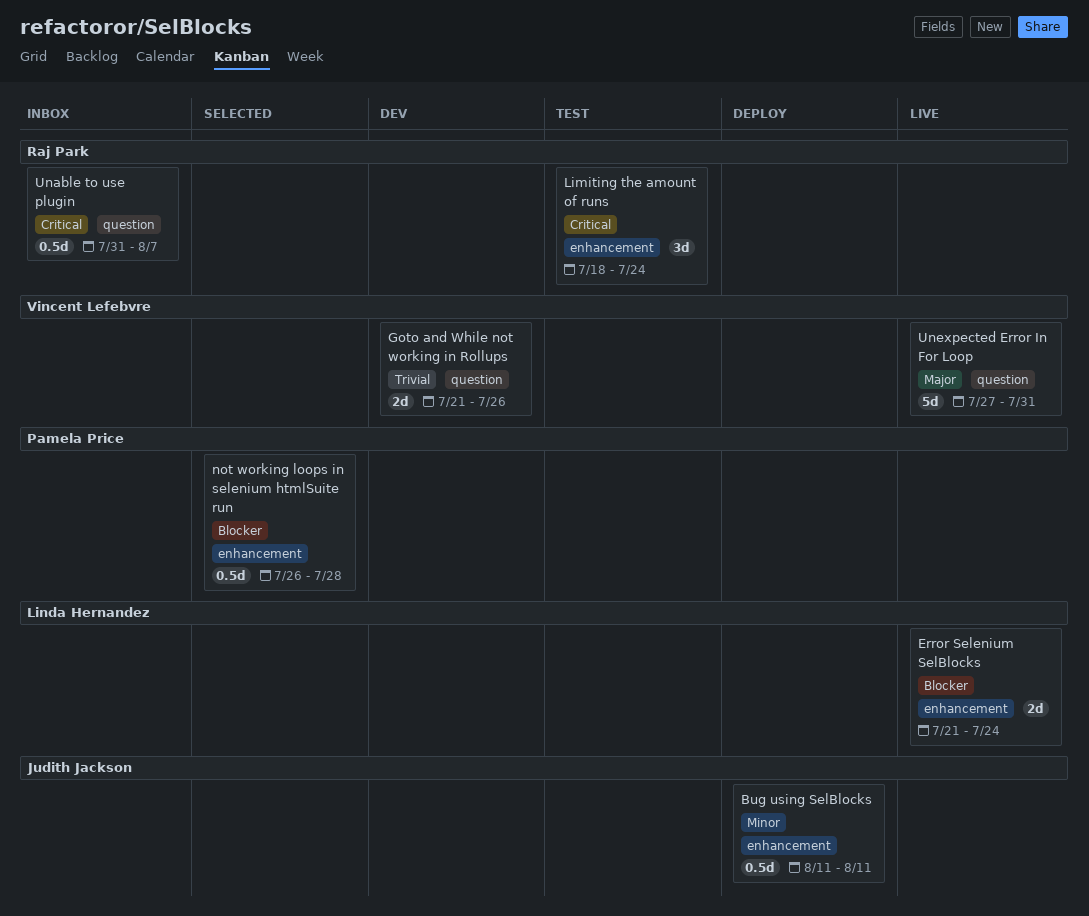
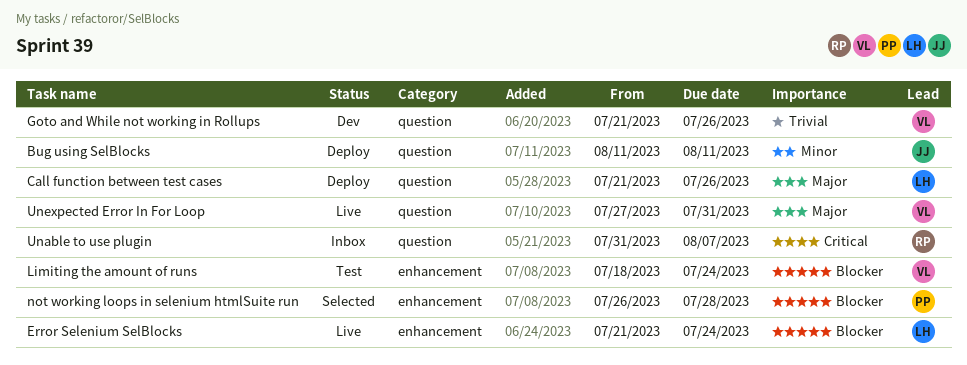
Bug using SelBlocks, label: enhancement -> question
Call function between test cases: none -> present
Limiting the amount of runs, owner: Raj Park -> Vincent Lefebvre
Limiting the amount of runs, priority: Critical -> Blocker

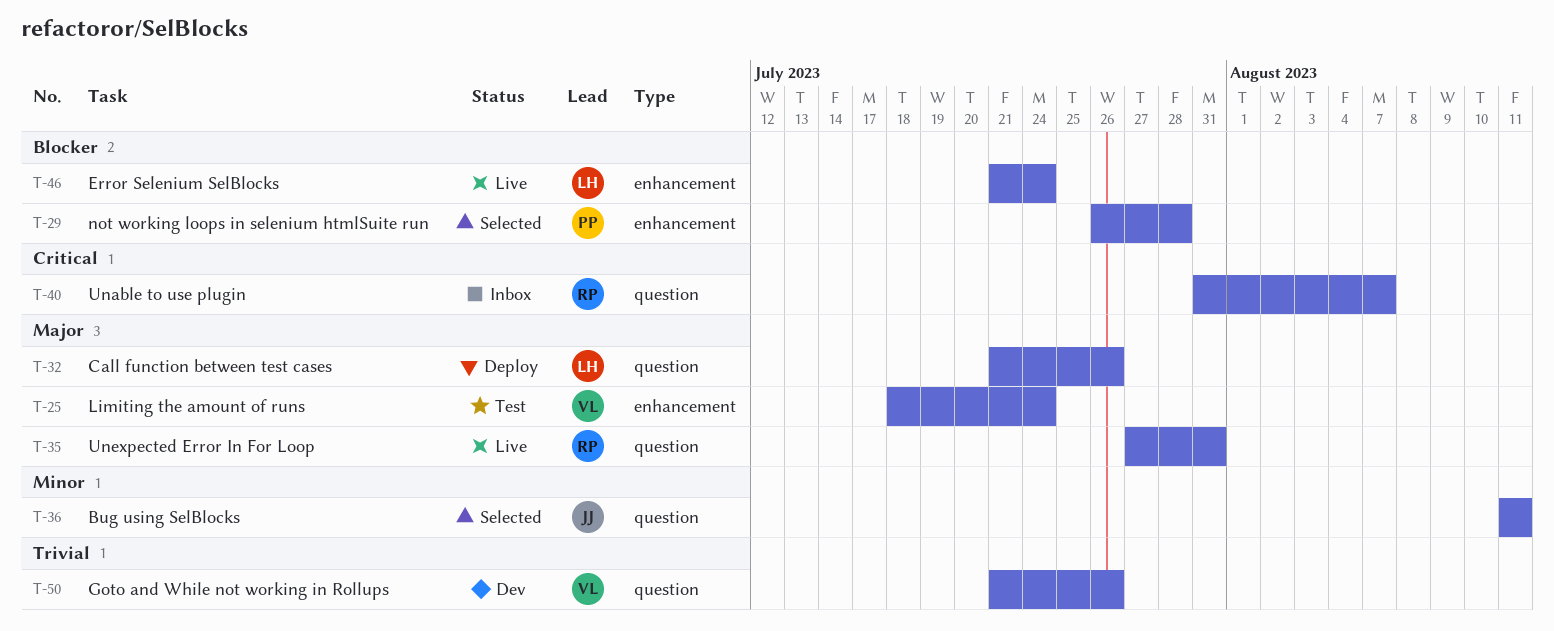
Bug using SelBlocks, status: Deploy -> Selected
Limiting the amount of runs, priority: Blocker -> Major
Unexpected Error In For Loop, owner: VL -> RP

